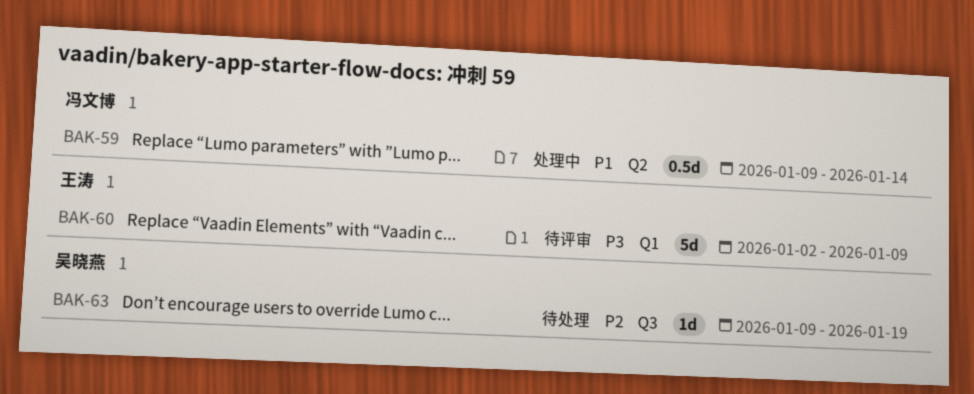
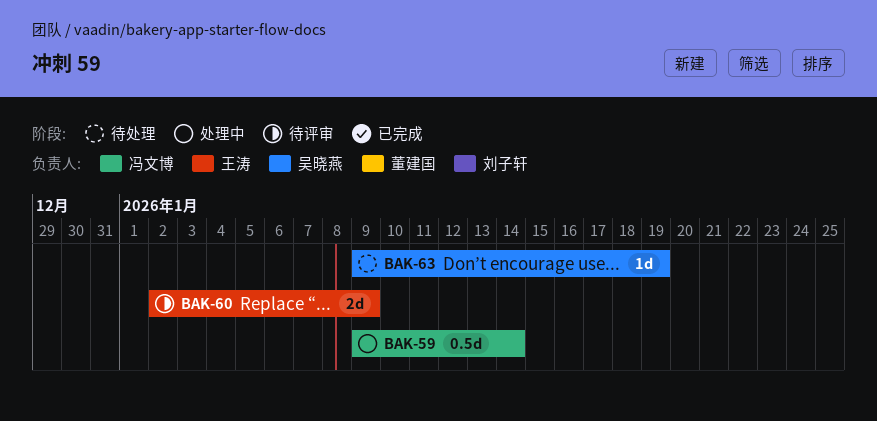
BAK-60, estimate: 5d -> 2d

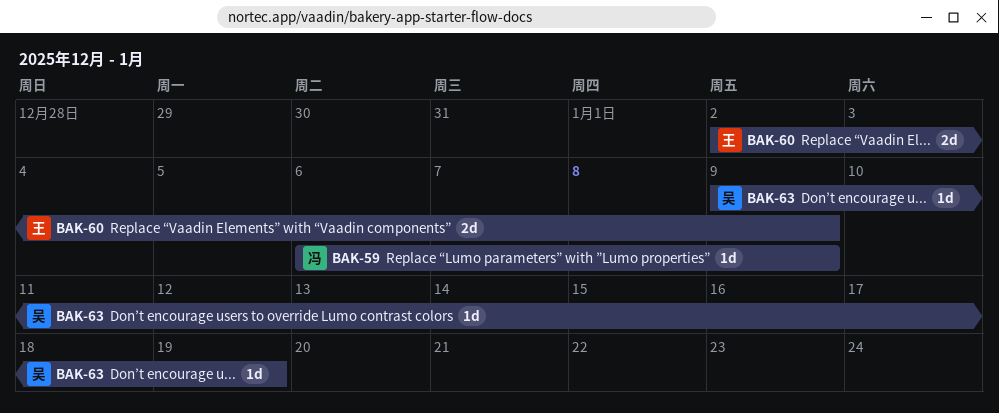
BAK-59, estimate: 0.5d -> 1d
BAK-59, start: Jan 9 -> Jan 6
BAK-59, due: Jan 14 -> Jan 9

